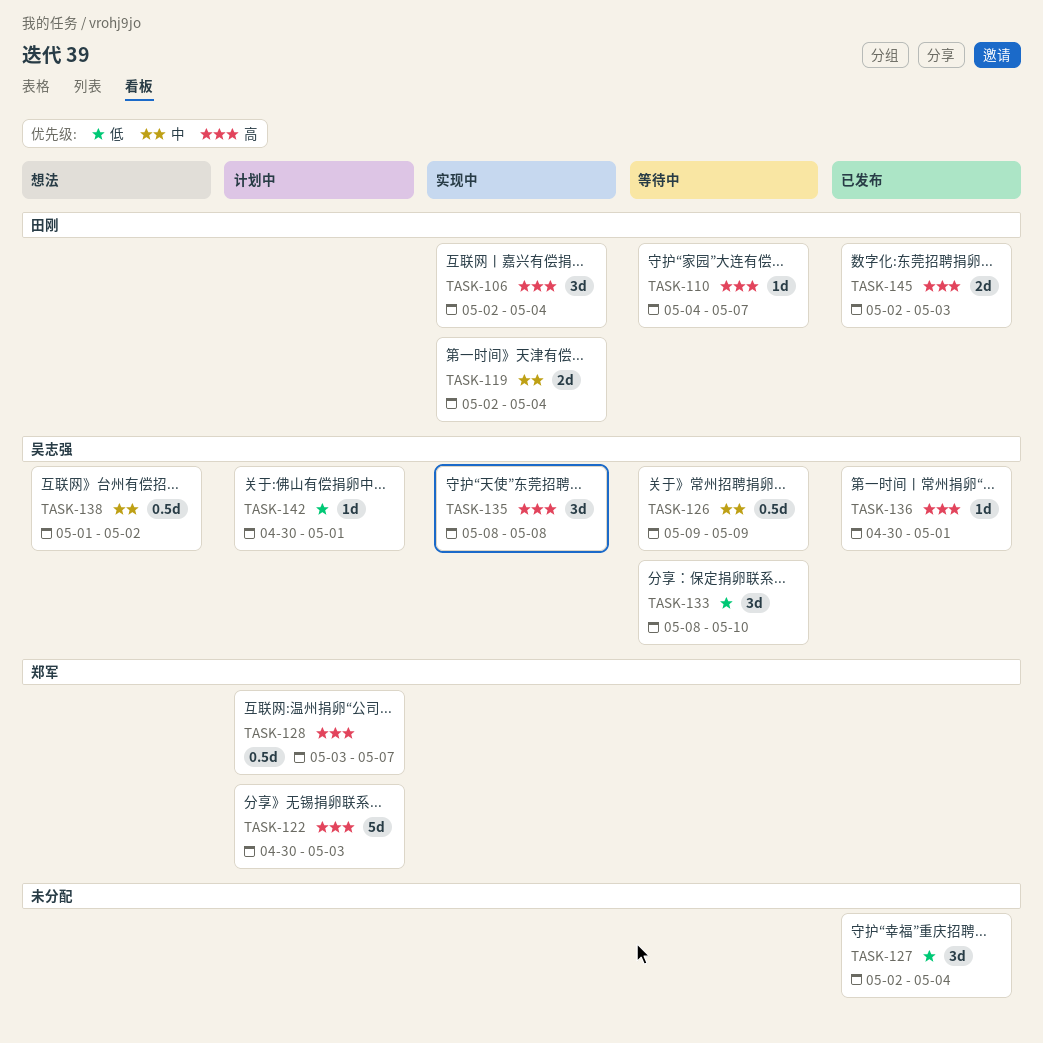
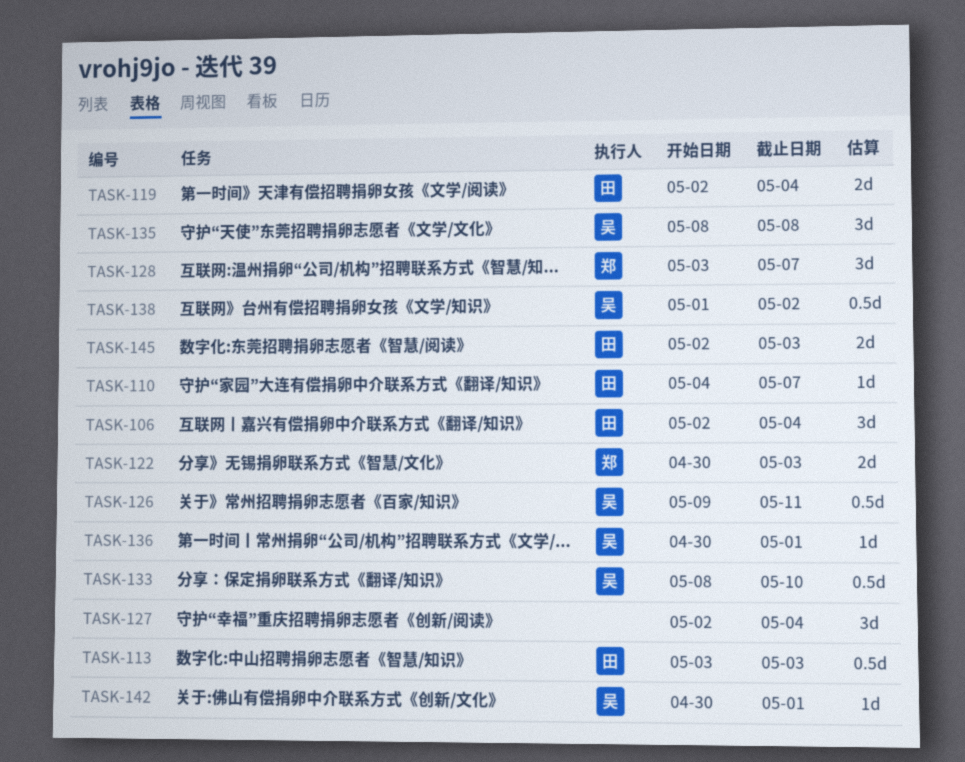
TASK-113: none -> present
TASK-122, estimate: 5d -> 2d
TASK-126, due: May 9 -> May 11
TASK-128, estimate: 0.5d -> 3d
TASK-133, estimate: 3d -> 0.5d

